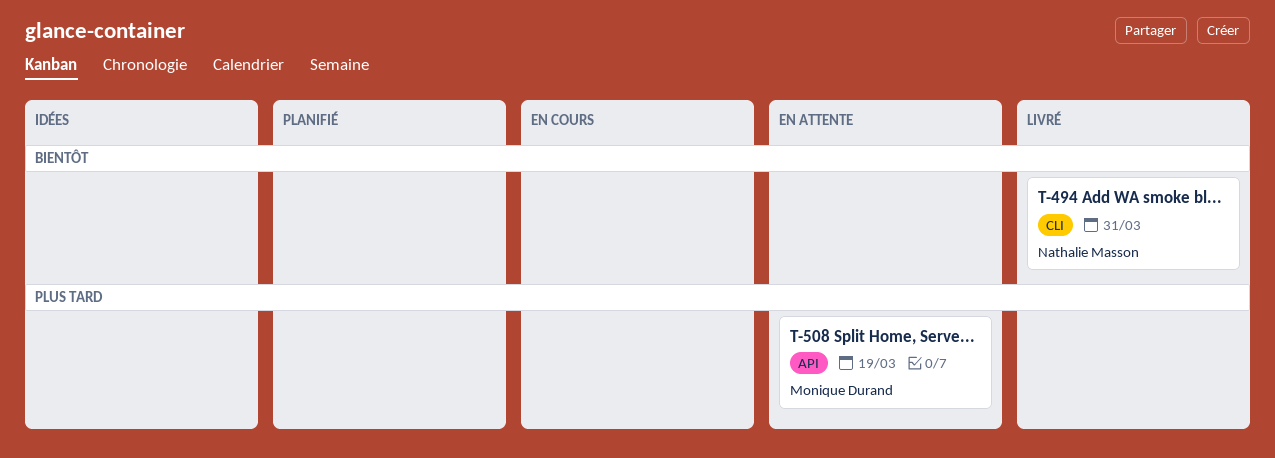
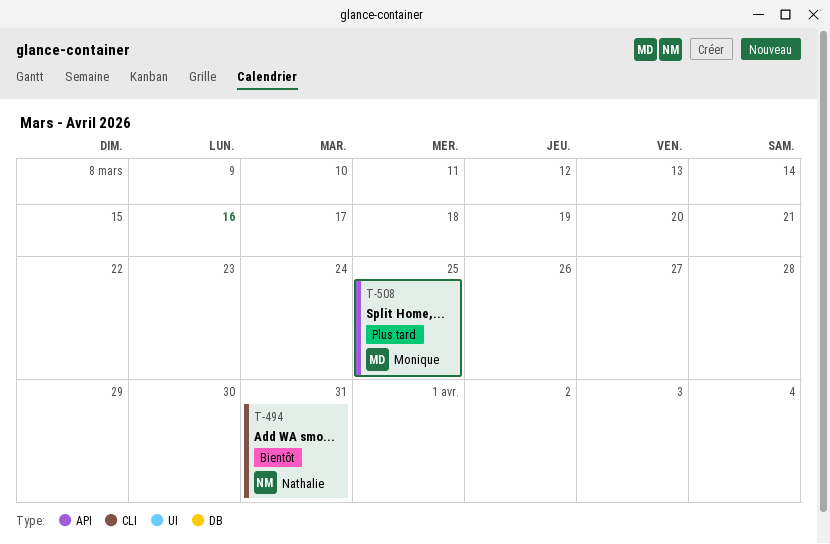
T-508, due: Mar 19 -> Mar 25

